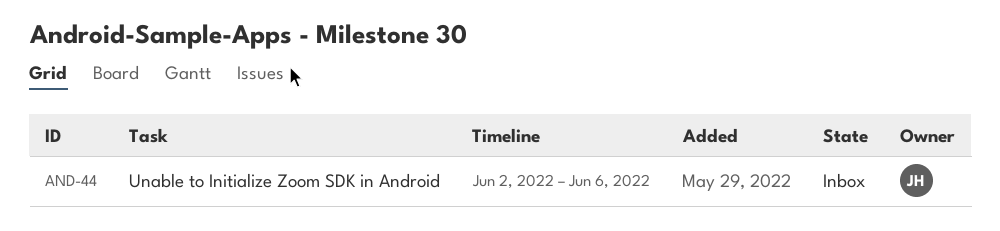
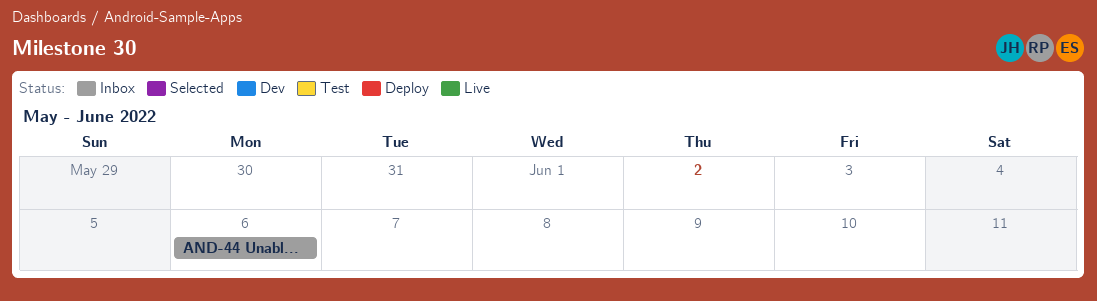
AND-44, start: Jun 2 -> Jun 6

